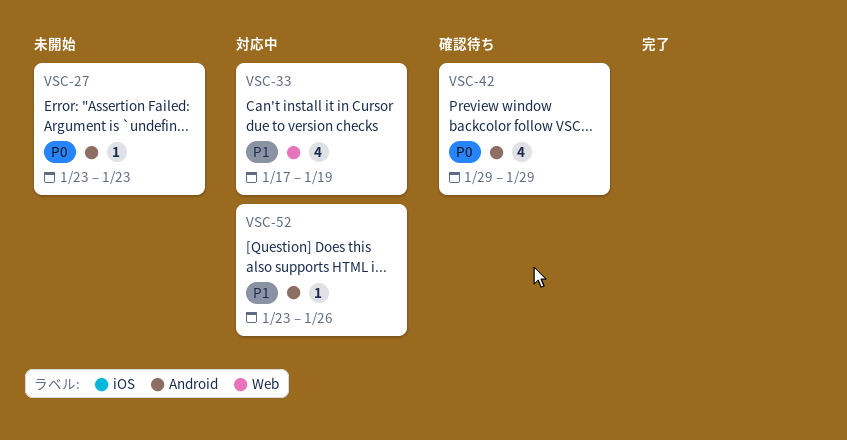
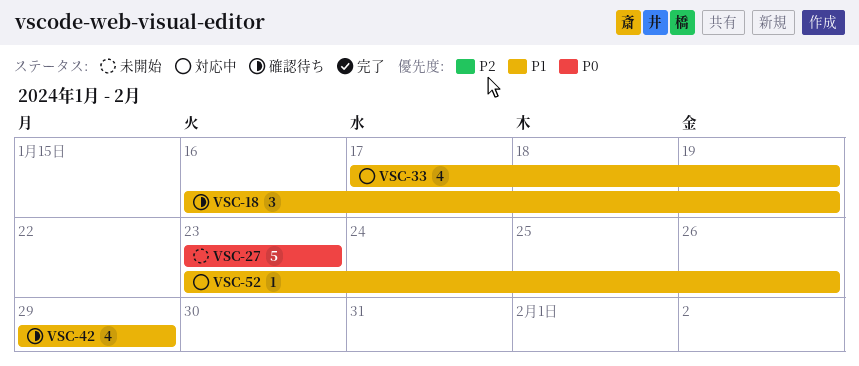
VSC-18: none -> present
VSC-27, estimate: 1 -> 5
VSC-42, priority: P0 -> P1

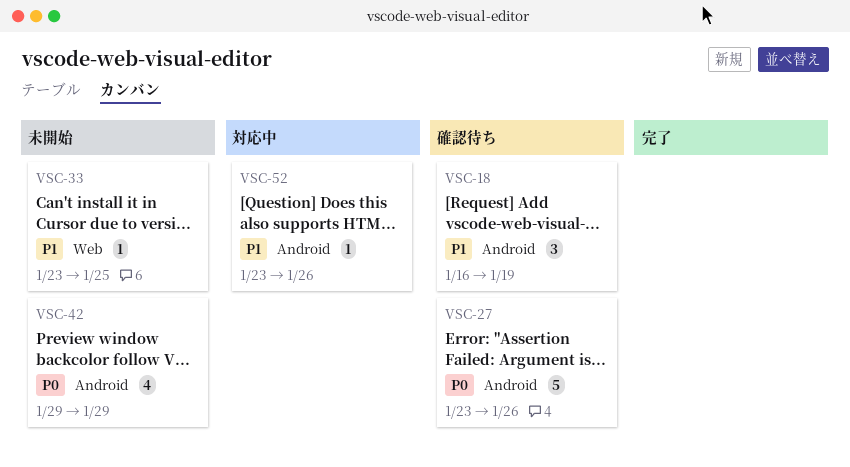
VSC-27, status: 未開始 -> 確認待ち
VSC-27, due: Jan 23 -> Jan 26
VSC-33, status: 対応中 -> 未開始
VSC-33, estimate: 4 -> 1
VSC-33, start: Jan 17 -> Jan 23
VSC-33, due: Jan 19 -> Jan 25
VSC-42, status: 確認待ち -> 未開始
VSC-42, priority: P1 -> P0

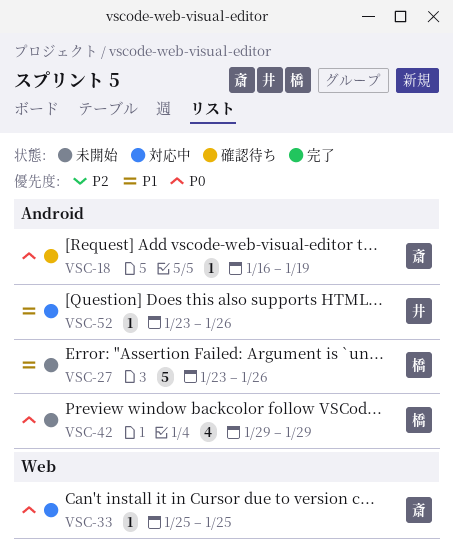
VSC-18, priority: P1 -> P0
VSC-18, estimate: 3 -> 1
VSC-27, status: 確認待ち -> 未開始
VSC-27, priority: P0 -> P1
VSC-33, status: 未開始 -> 対応中
VSC-33, priority: P1 -> P0
VSC-33, start: Jan 23 -> Jan 25

